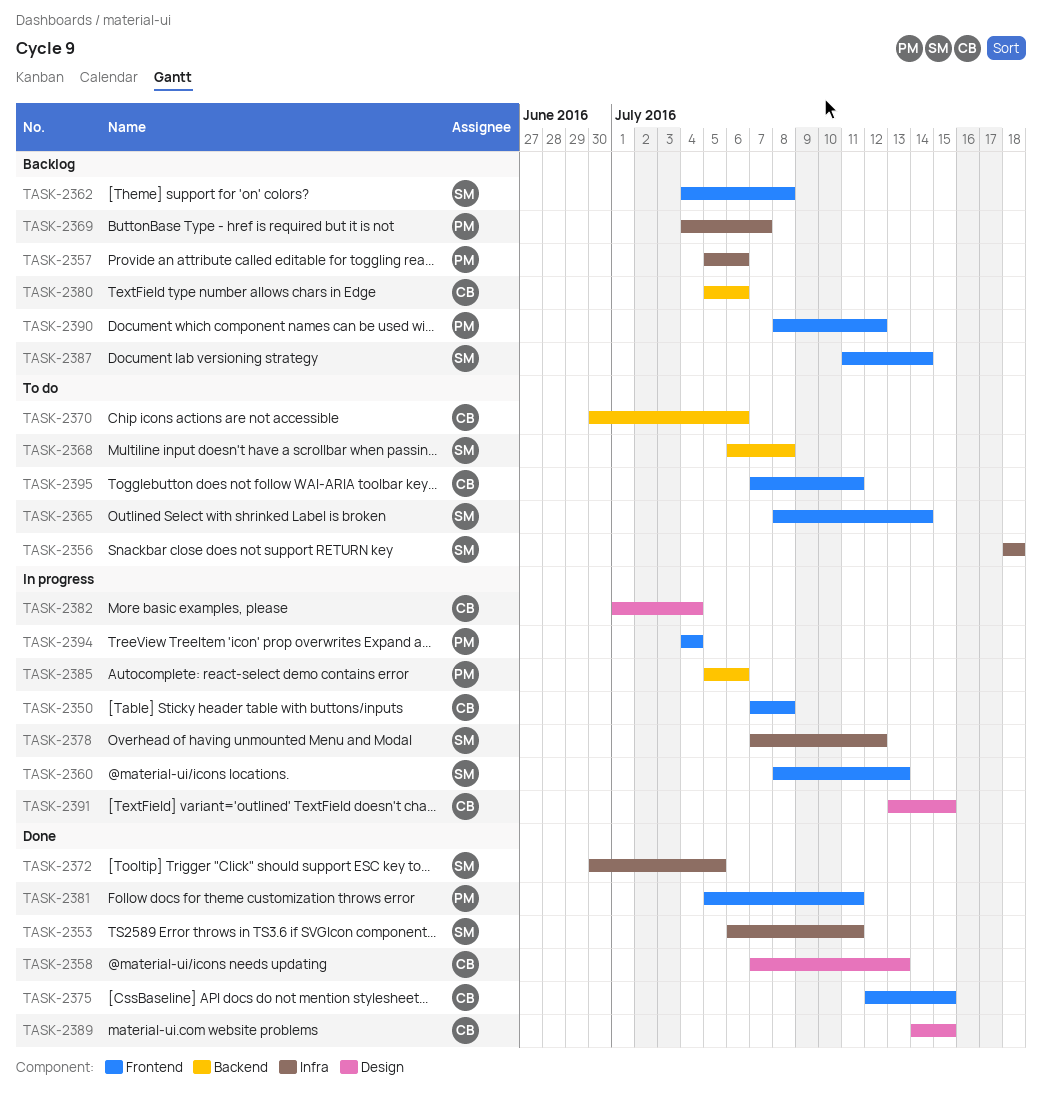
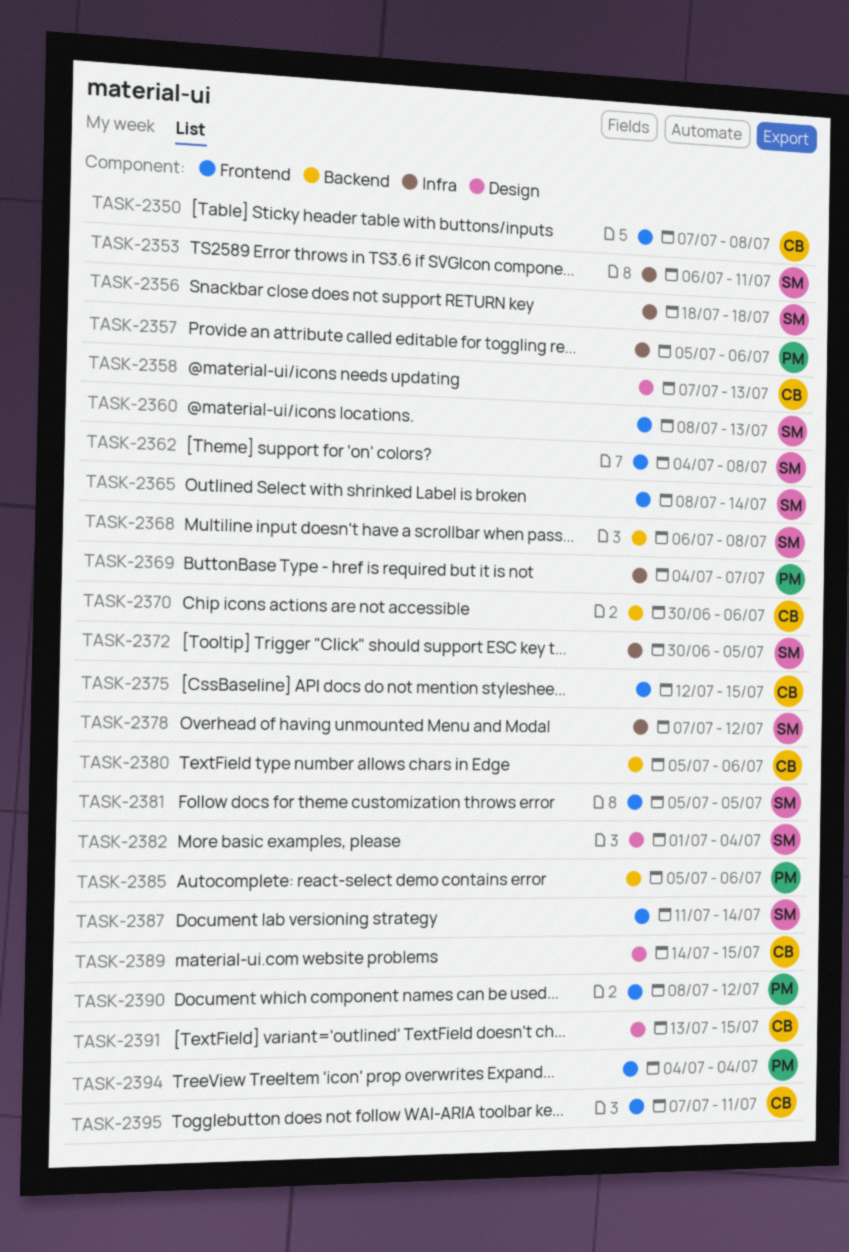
TASK-2381, owner: PM -> SM
TASK-2381, due: Jul 11 -> Jul 5
TASK-2382, owner: CB -> SM

